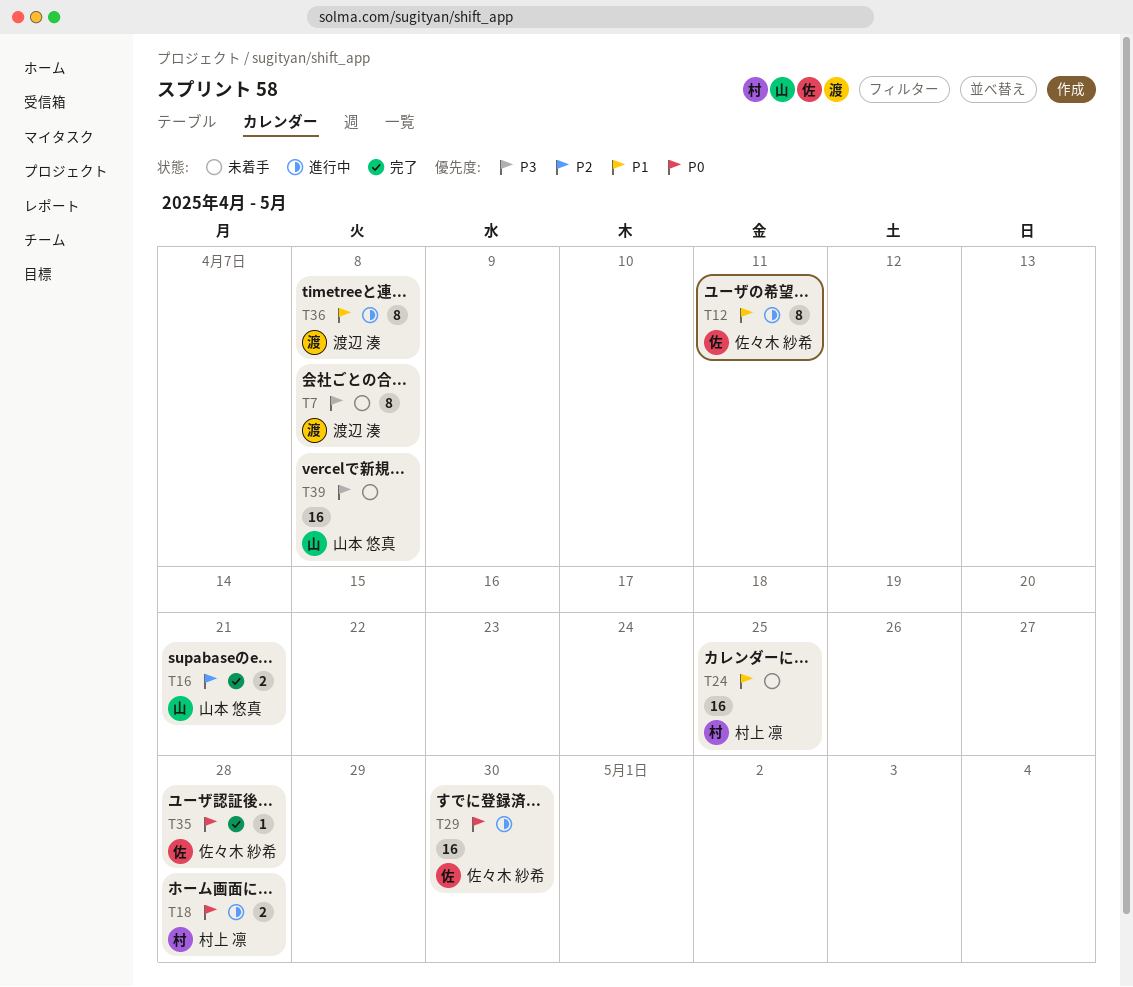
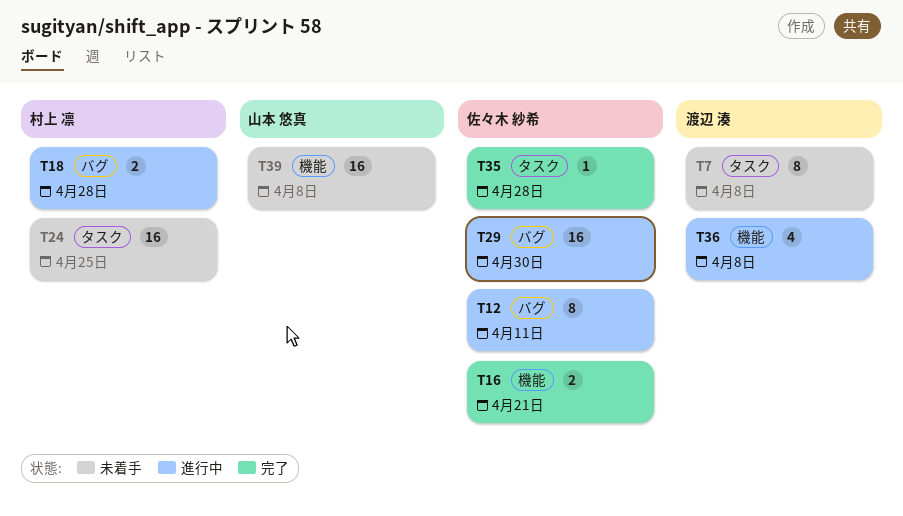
T16, owner: 山本 悠真 -> 佐々木 紗希
T36, estimate: 8 -> 4

